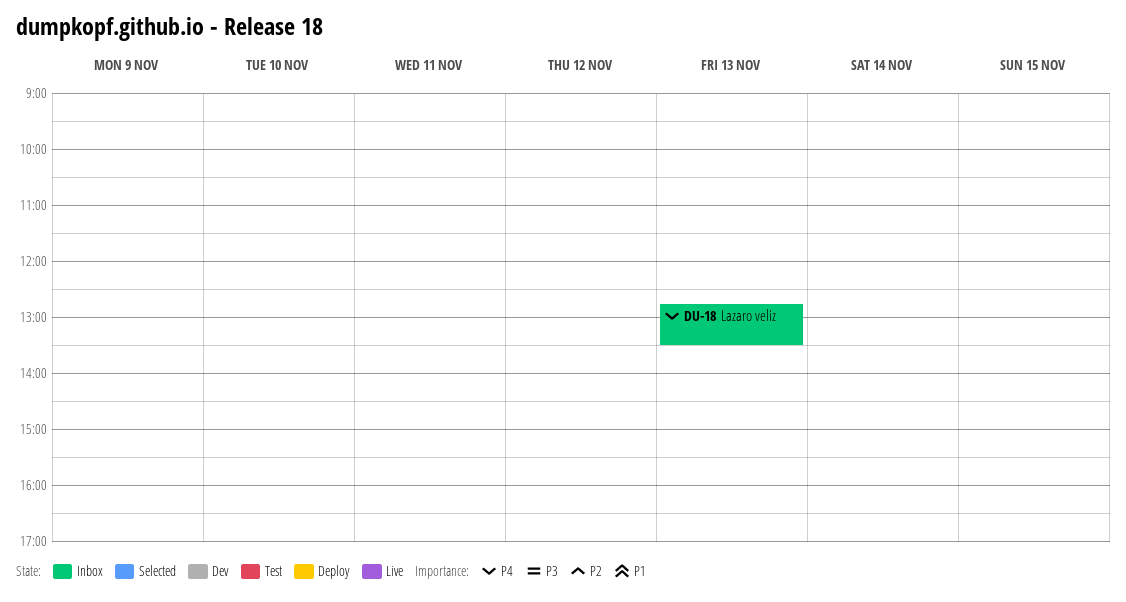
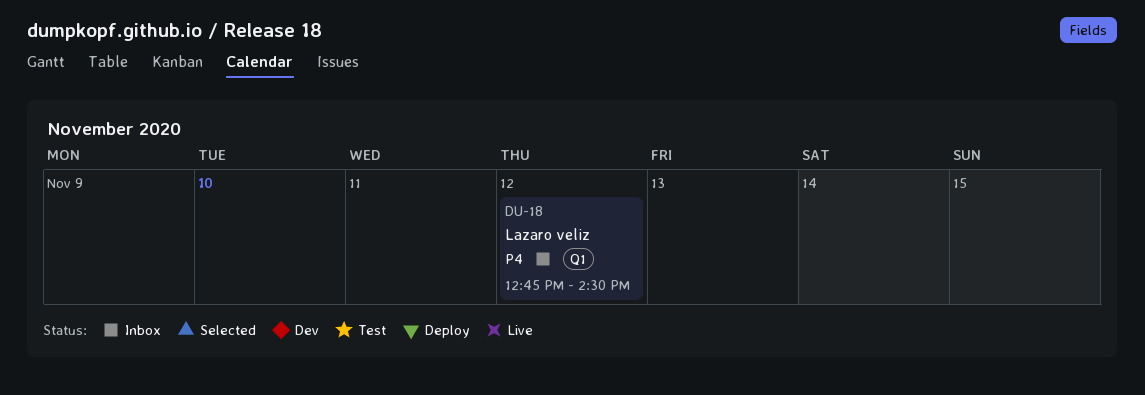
DU-18, day: Nov 13 -> Nov 12
DU-18, ends: 13:30 -> 14:30

